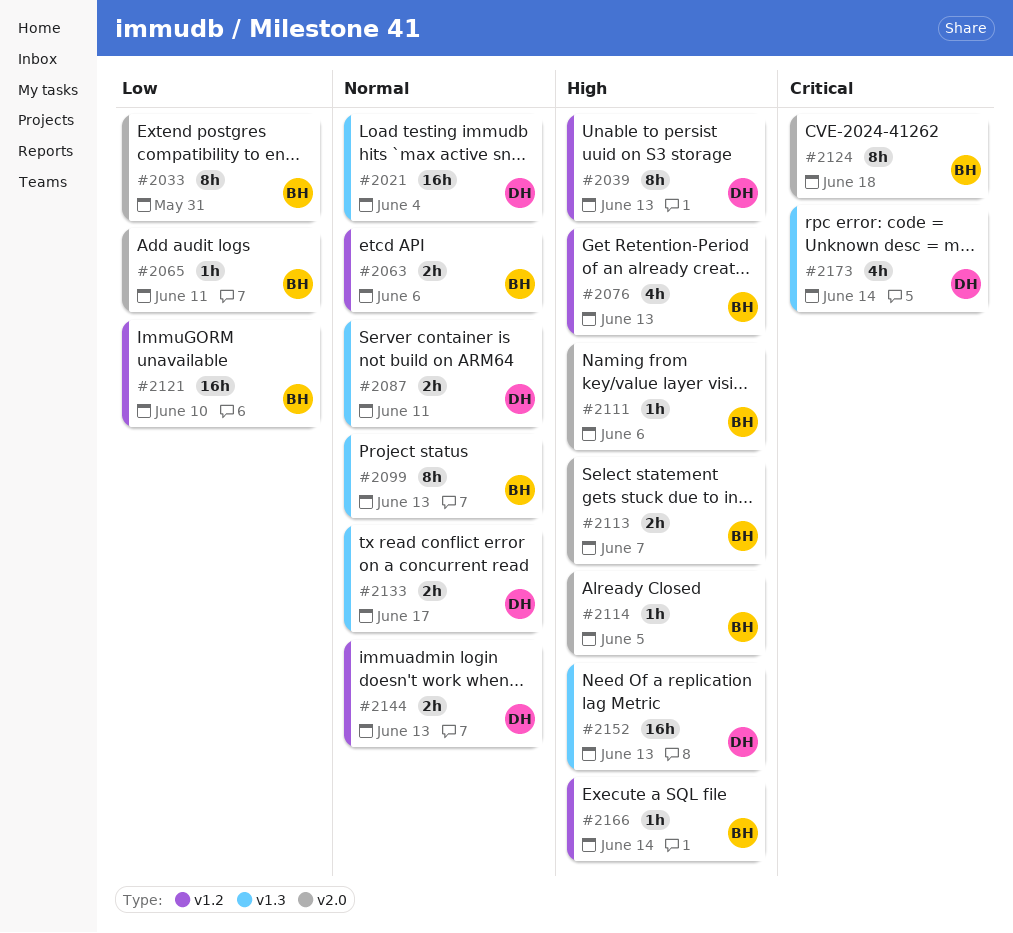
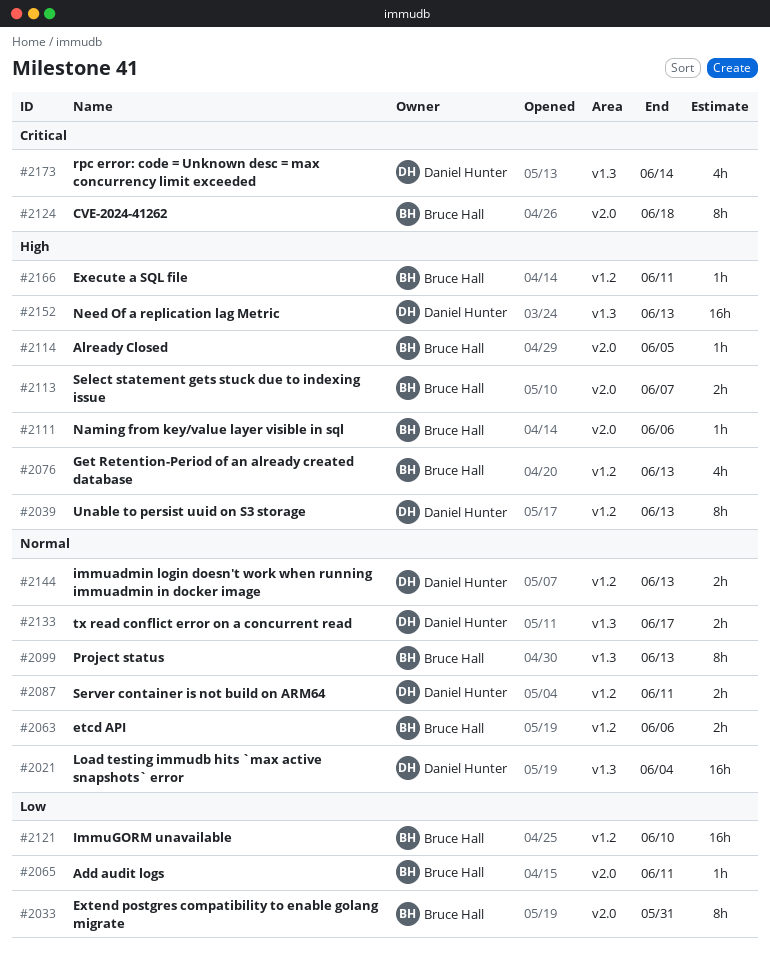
#2087, label: v1.3 -> v1.2
#2166, due: Jun 14 -> Jun 11

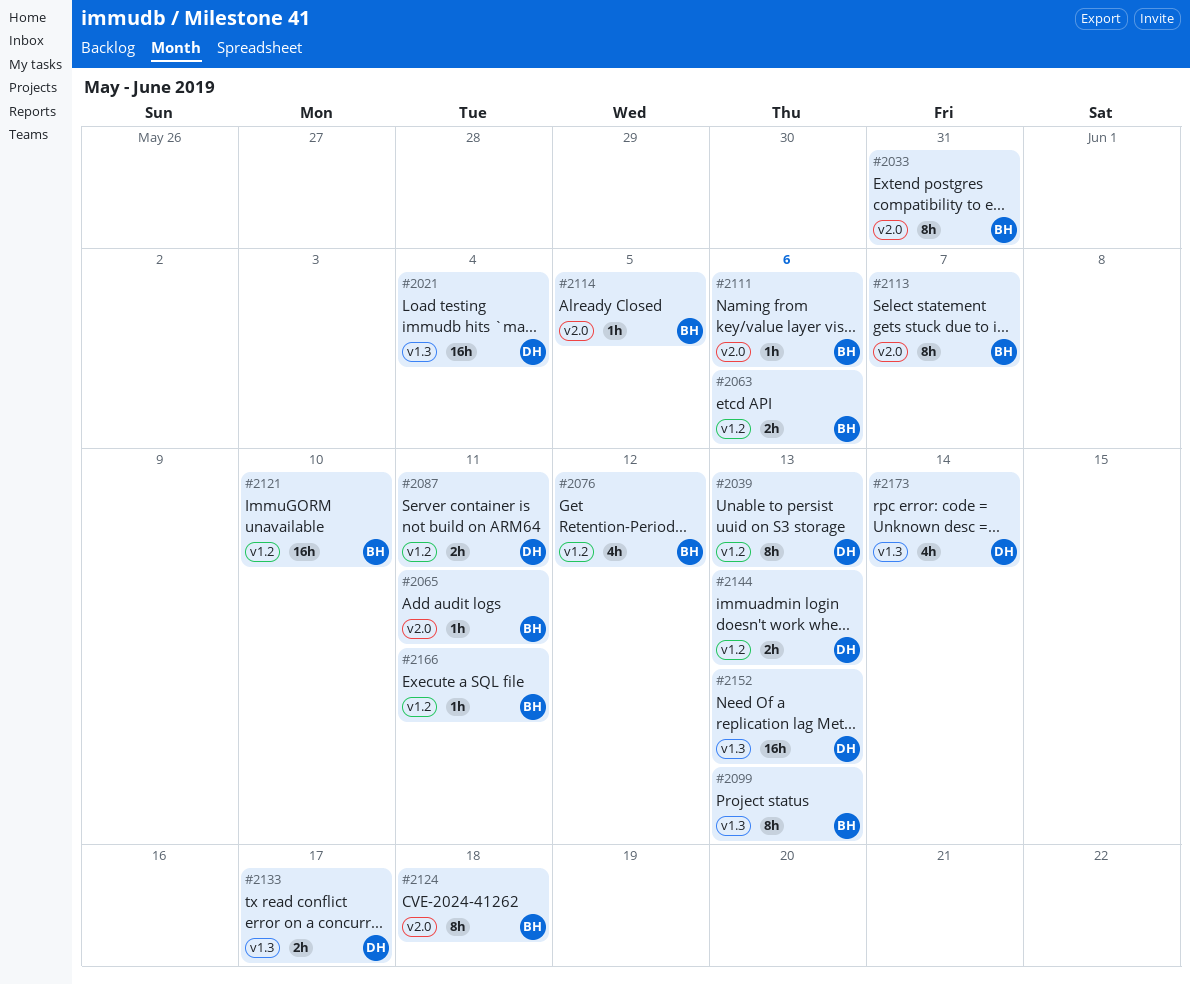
#2076, due: Jun 13 -> Jun 12
#2113, estimate: 2h -> 8h

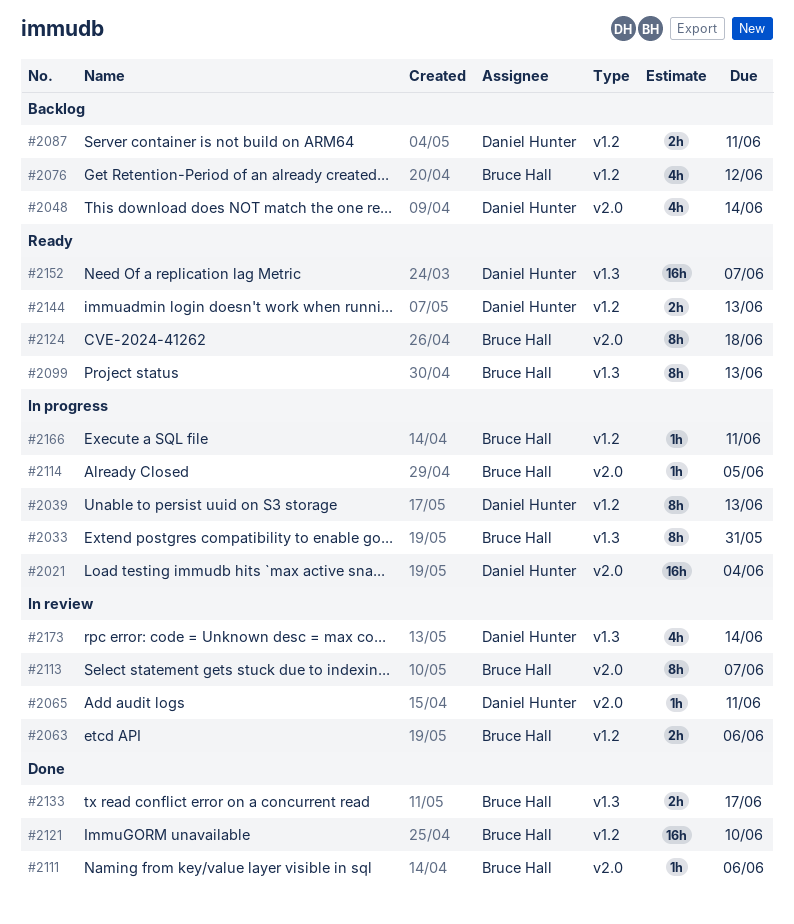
#2021, label: v1.3 -> v2.0
#2033, label: v2.0 -> v1.3
#2048: none -> present
#2065, owner: Bruce Hall -> Daniel Hunter
#2133, owner: Daniel Hunter -> Bruce Hall
#2152, due: Jun 13 -> Jun 7

